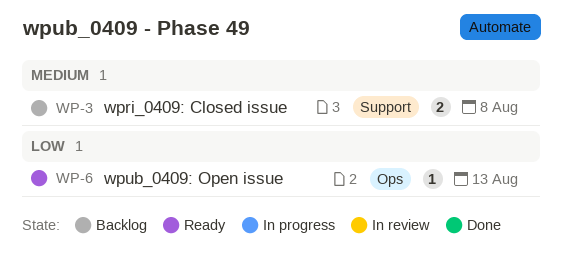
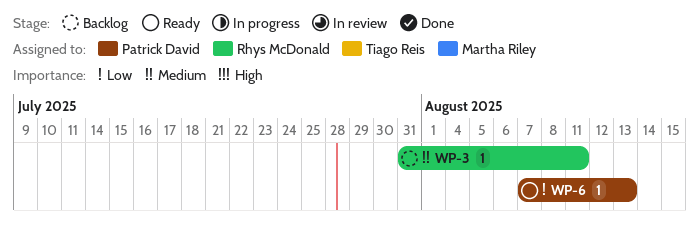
WP-3, estimate: 2 -> 1
WP-3, due: Aug 8 -> Aug 11

